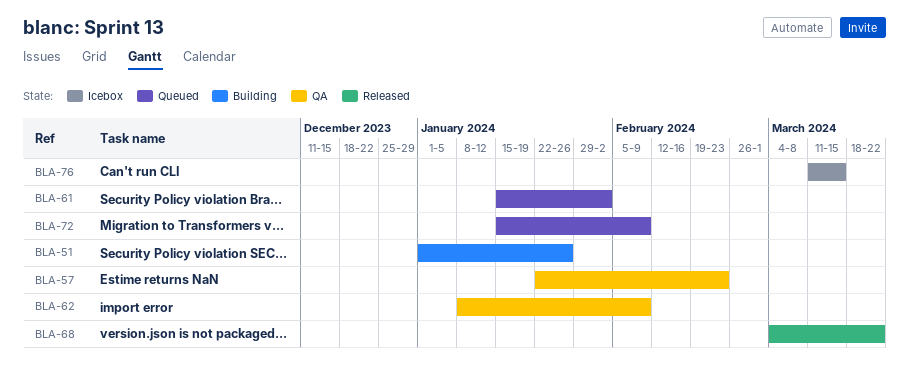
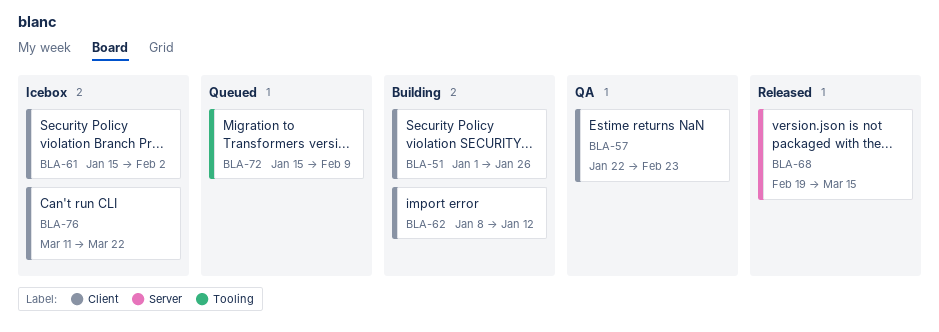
BLA-61, status: Queued -> Icebox
BLA-62, status: QA -> Building
BLA-62, due: Feb 9 -> Jan 12
BLA-68, start: Mar 4 -> Feb 19
BLA-68, due: Mar 22 -> Mar 15
BLA-76, due: Mar 15 -> Mar 22

